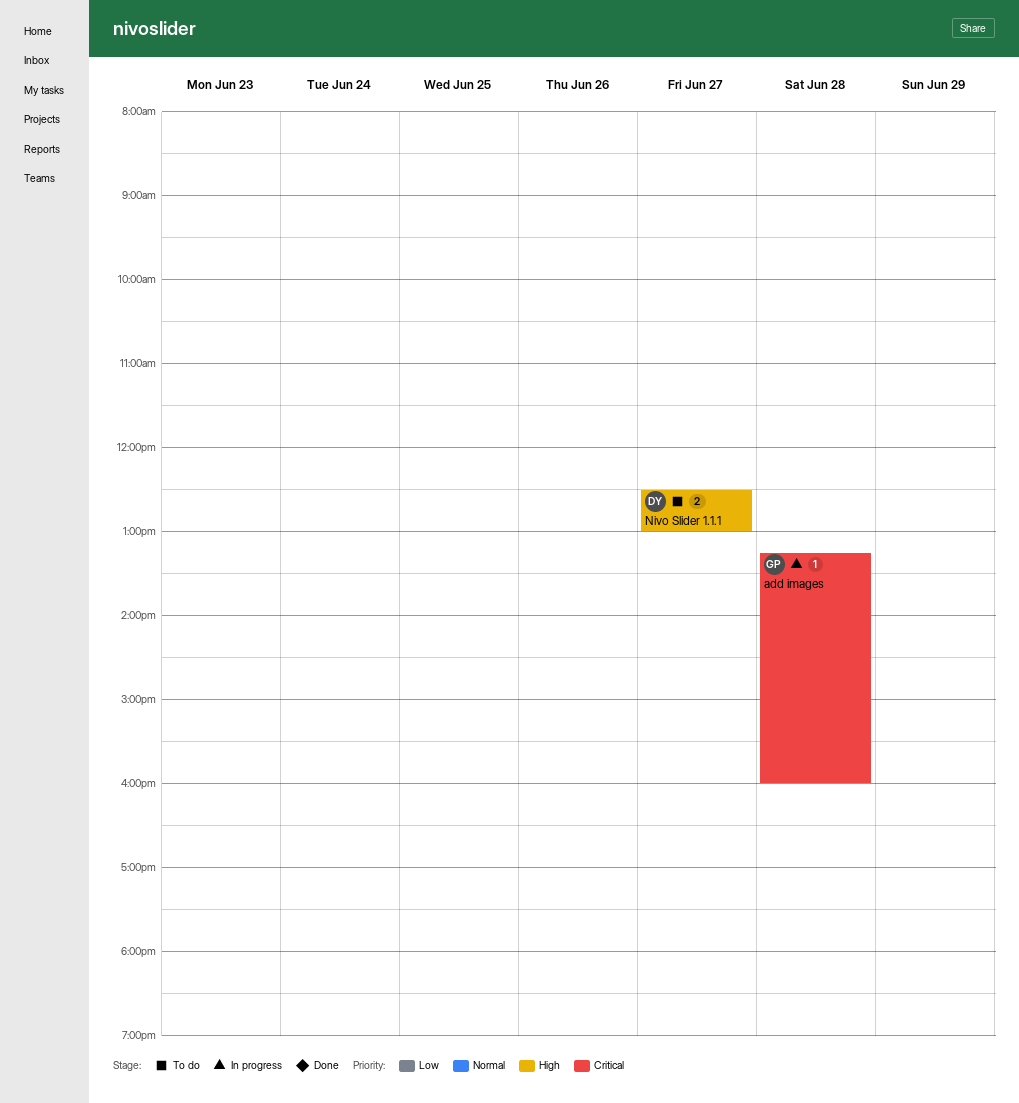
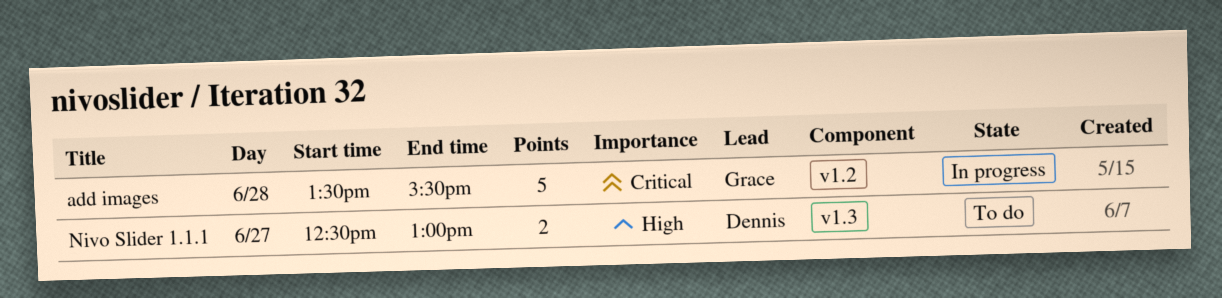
add images, estimate: 1 -> 5
add images, begins: 13:15 -> 13:30
add images, ends: 16:00 -> 15:30

